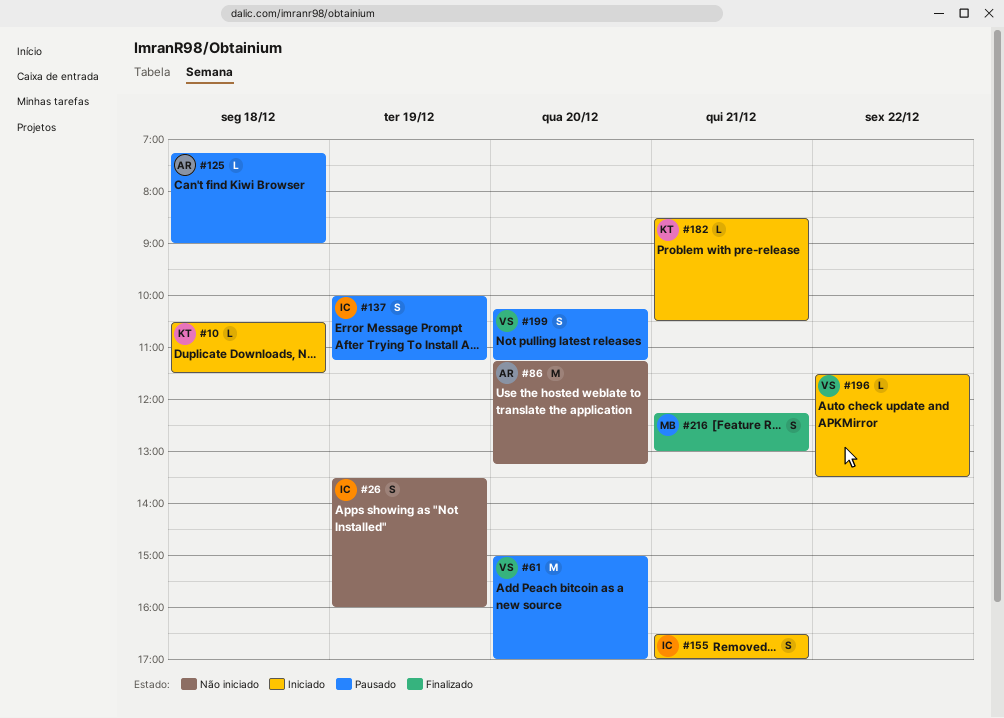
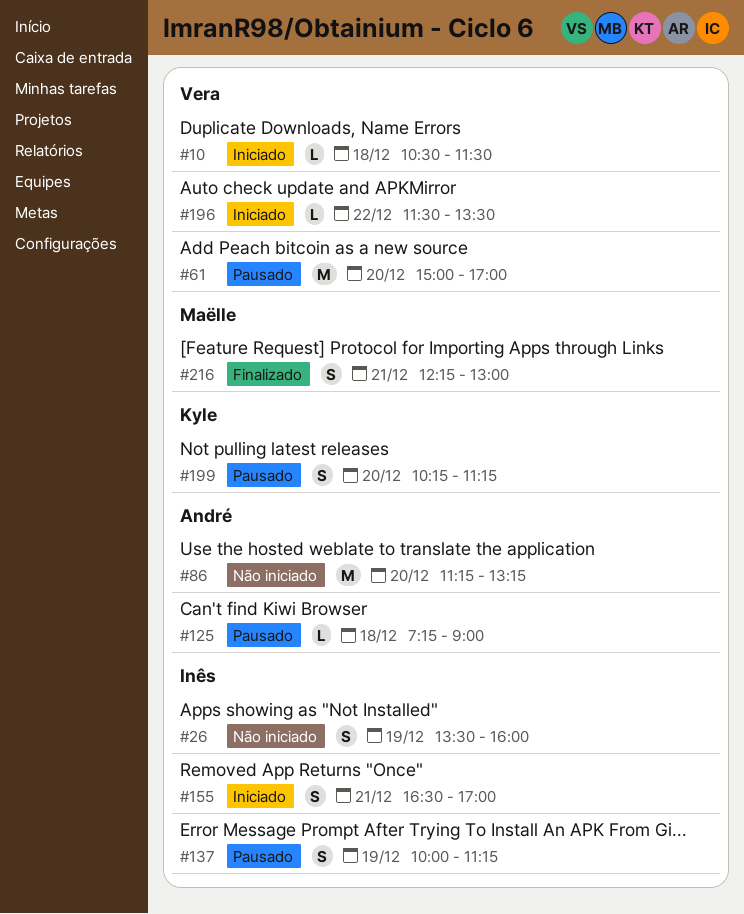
#10, owner: Kyle -> Vera
#182: present -> none
#199, owner: Vera -> Kyle

